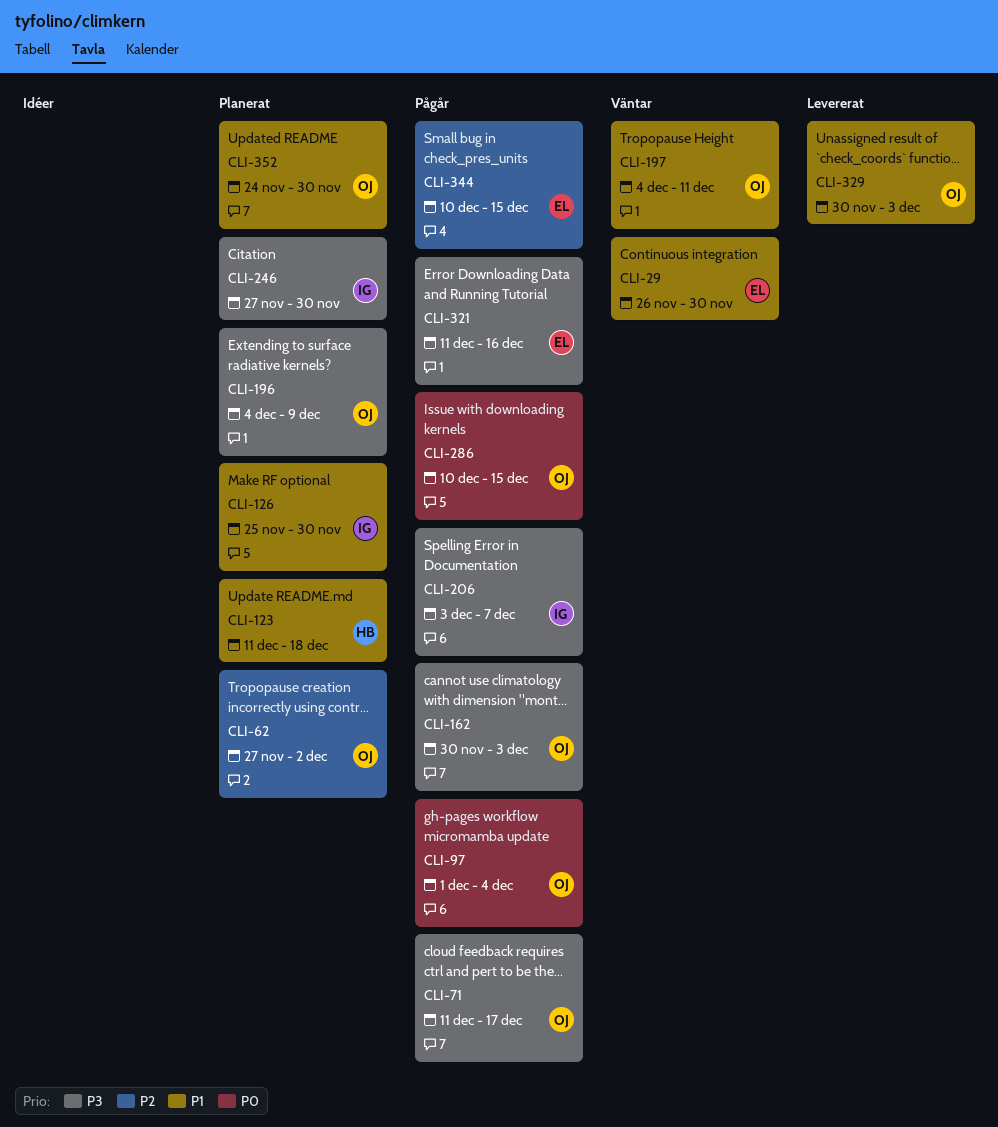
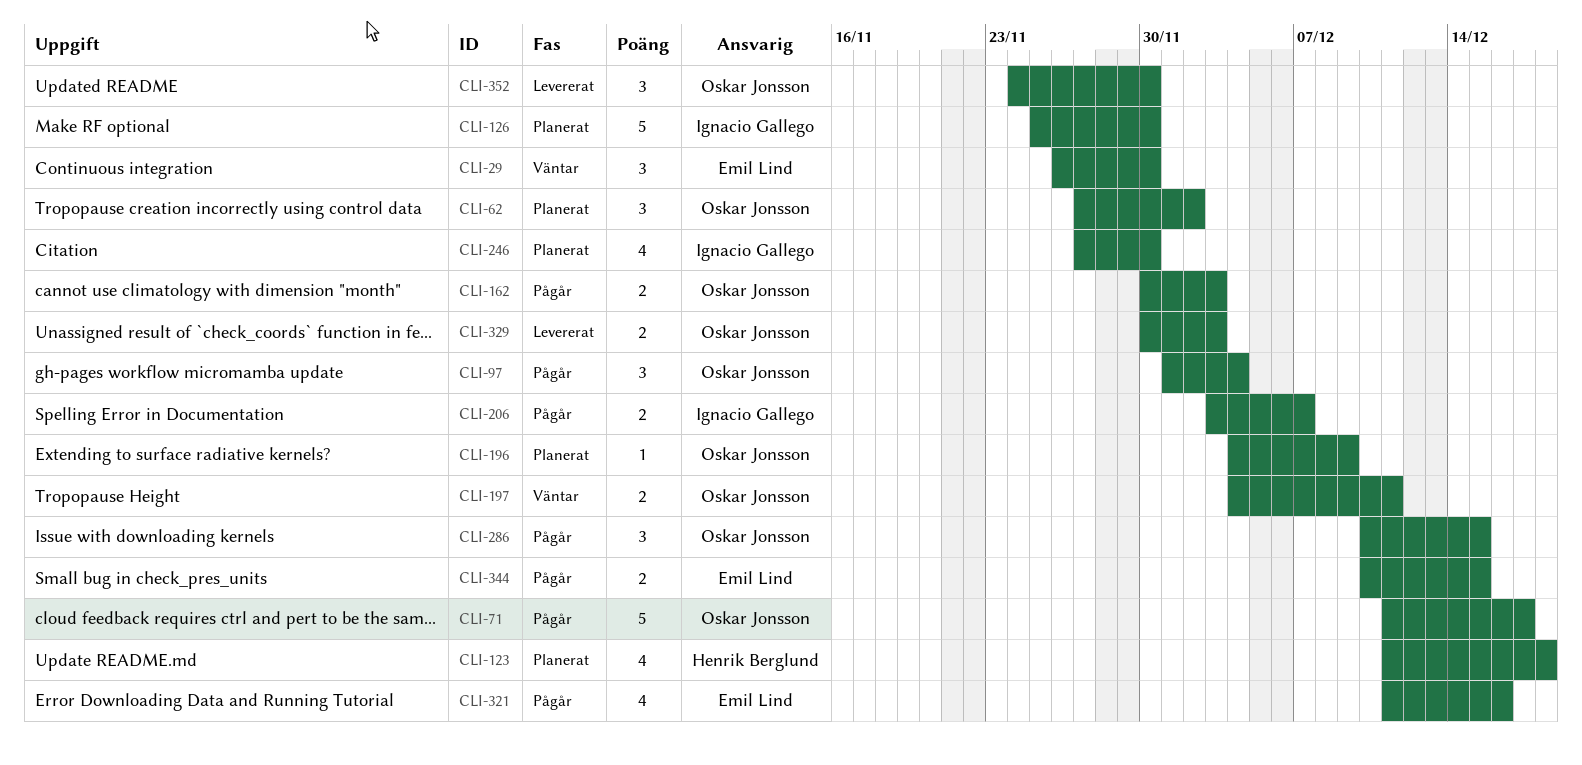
CLI-352, status: Planerat -> Levererat

